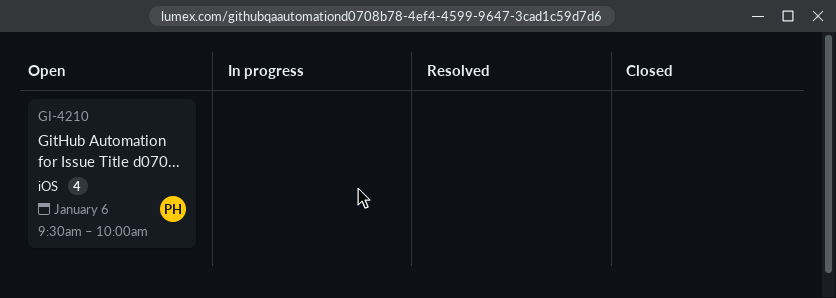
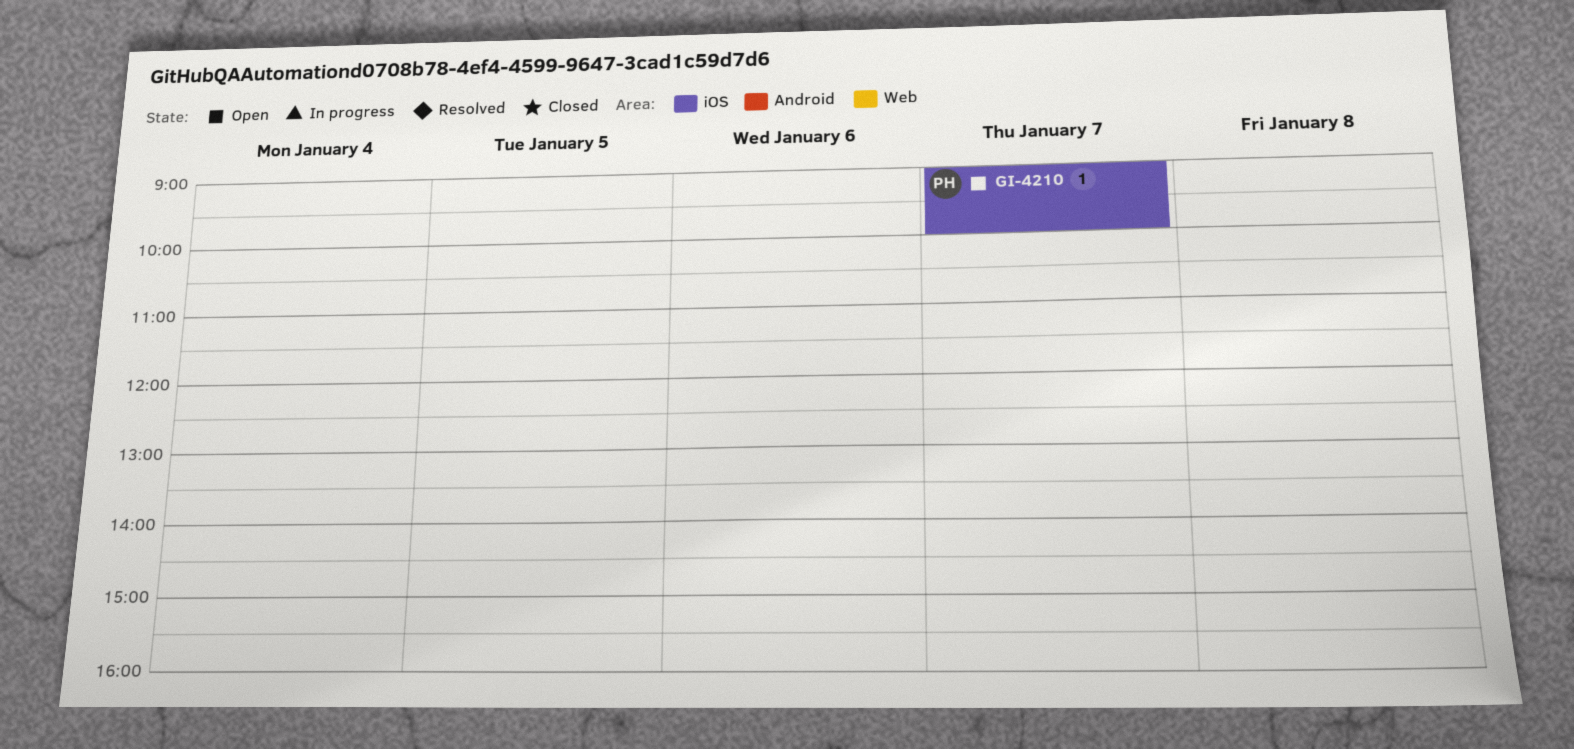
GI-4210, estimate: 4 -> 1
GI-4210, day: Jan 6 -> Jan 7
GI-4210, begins: 09:30 -> 09:00

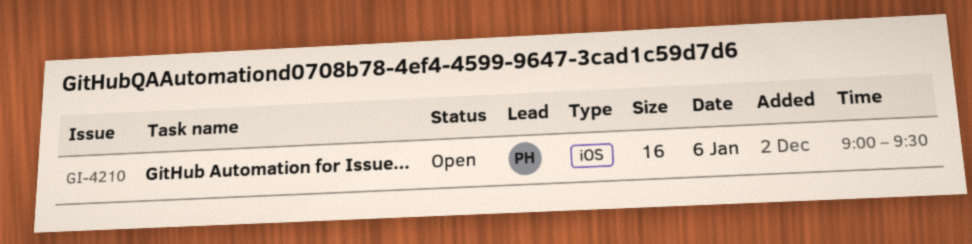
GI-4210, estimate: 1 -> 16
GI-4210, day: Jan 7 -> Jan 6
GI-4210, ends: 10:00 -> 09:30

